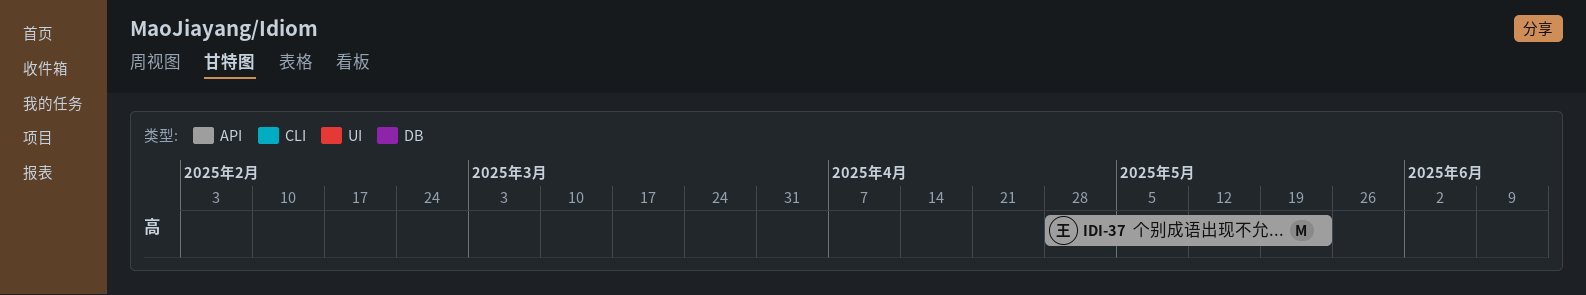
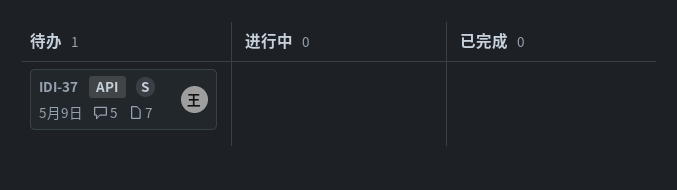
IDI-37, estimate: M -> S
IDI-37, due: May 23 -> May 9

